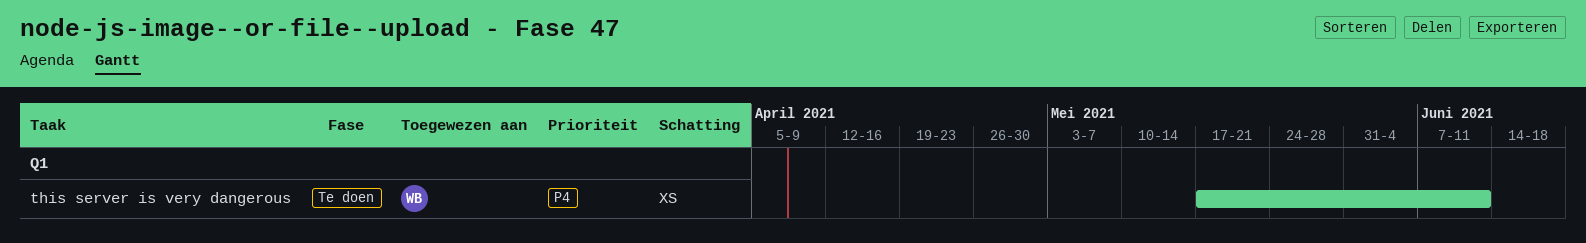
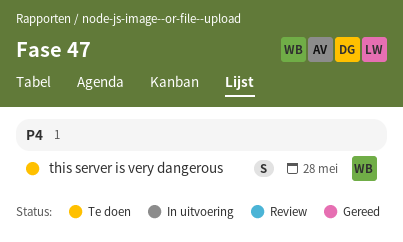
this server is very dangerous, estimate: XS -> S
this server is very dangerous, due: Jun 11 -> May 28

